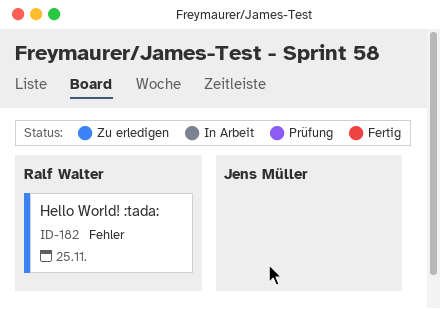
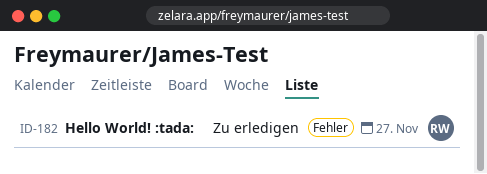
ID-182, due: Nov 25 -> Nov 27

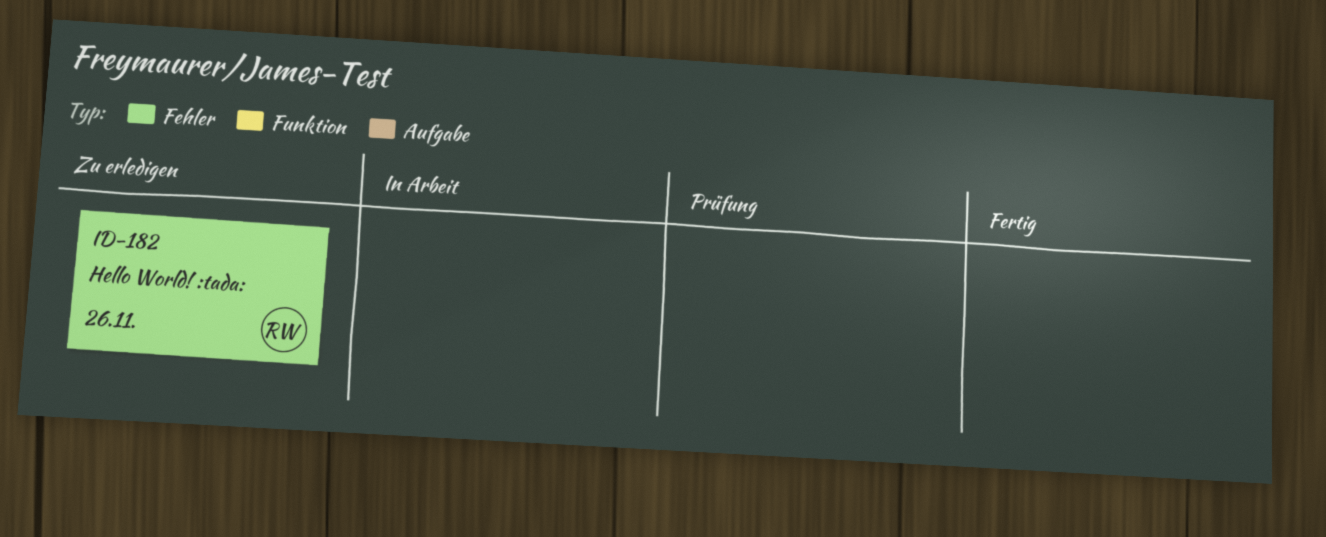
ID-182, due: Nov 27 -> Nov 26

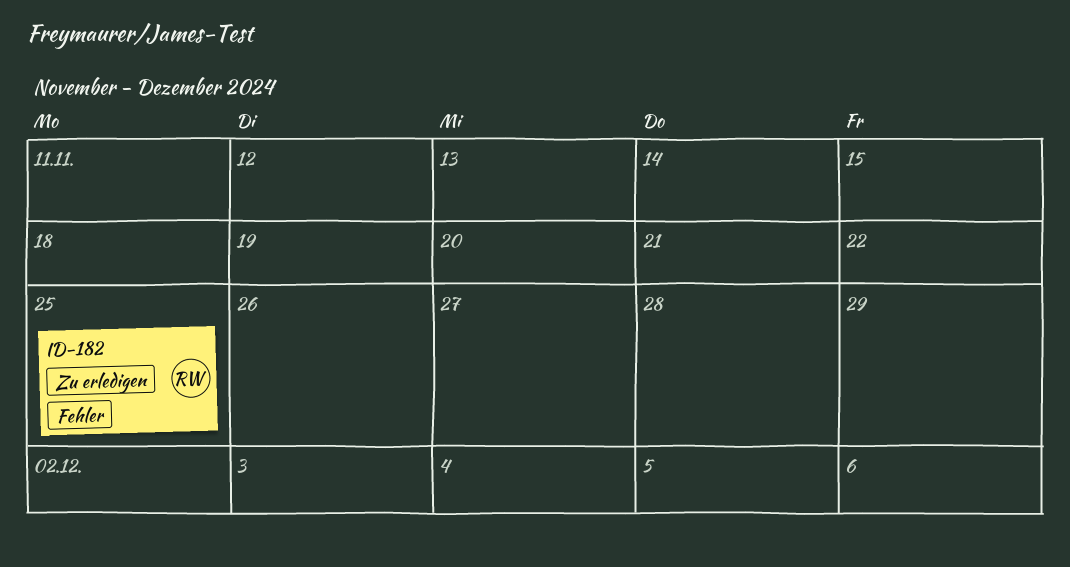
ID-182, due: Nov 26 -> Nov 25

